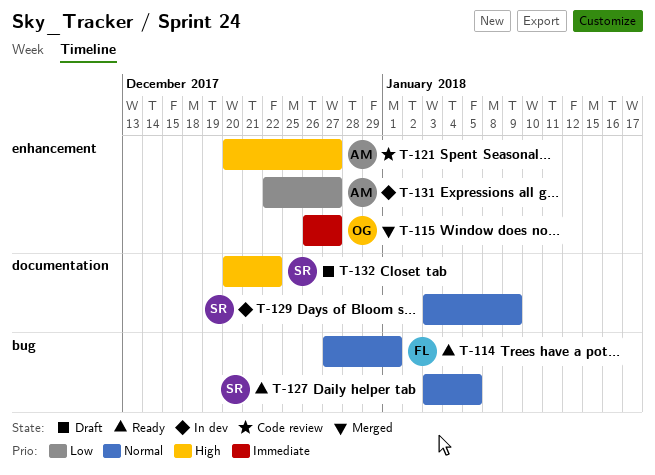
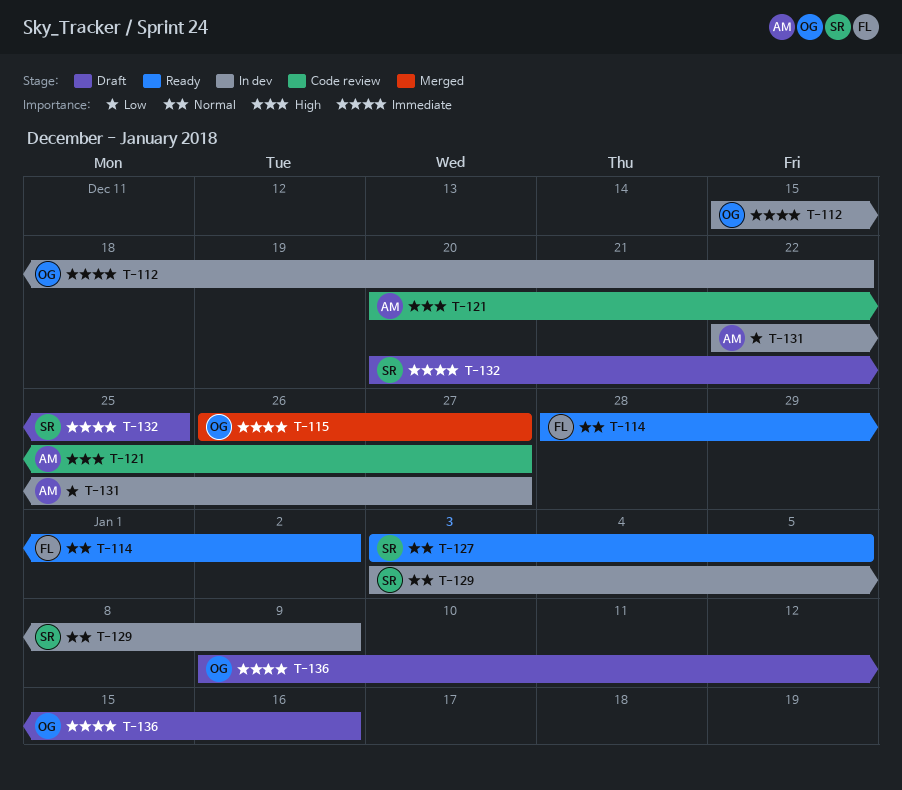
T-112: none -> present
T-114, start: Dec 27 -> Dec 28
T-114, due: Jan 1 -> Jan 2
T-132, priority: High -> Immediate
T-132, due: Dec 22 -> Dec 25
T-136: none -> present

